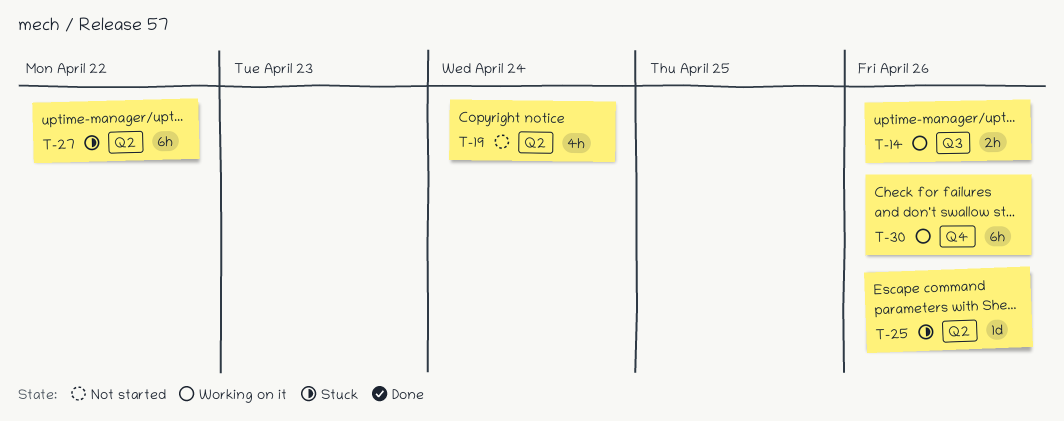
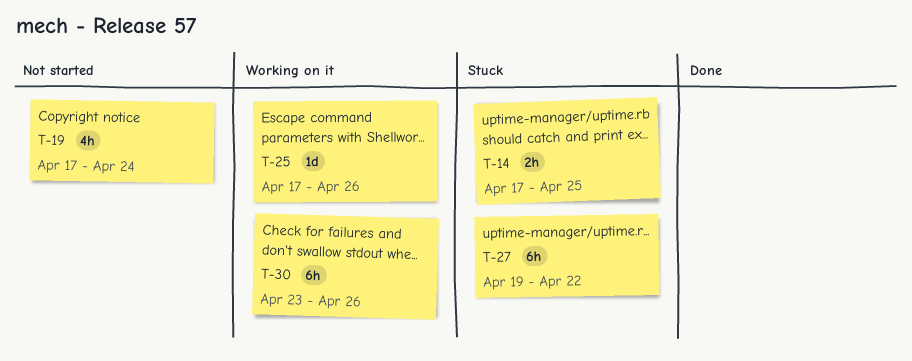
T-14, status: Working on it -> Stuck
T-14, due: Apr 26 -> Apr 25
T-25, status: Stuck -> Working on it

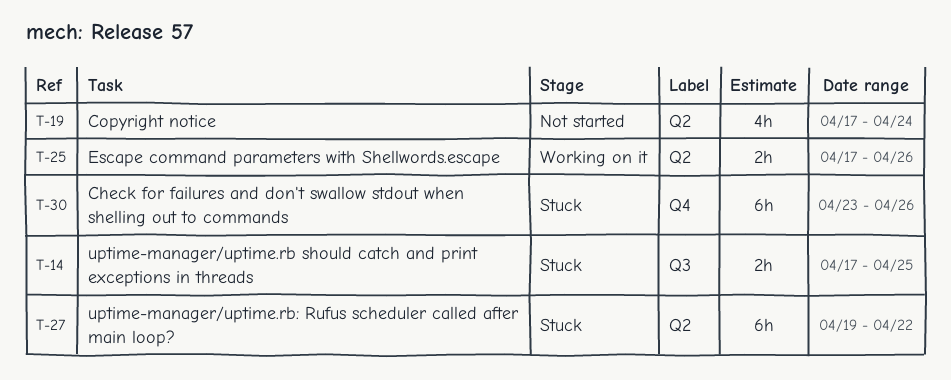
T-25, estimate: 1d -> 2h
T-30, status: Working on it -> Stuck

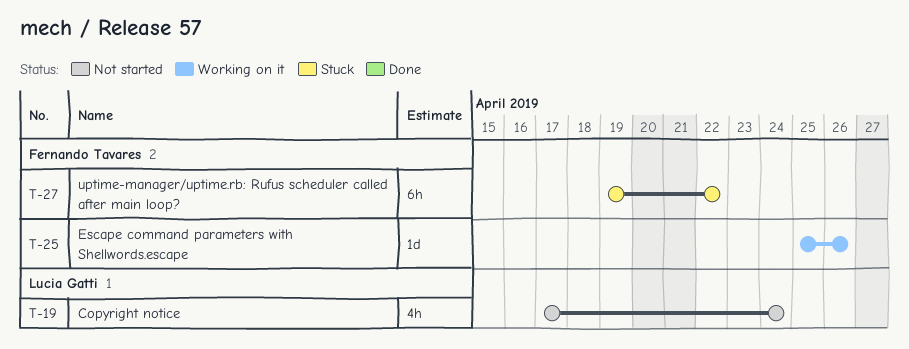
T-14: present -> none
T-25, estimate: 2h -> 1d
T-25, start: Apr 17 -> Apr 25
T-30: present -> none

